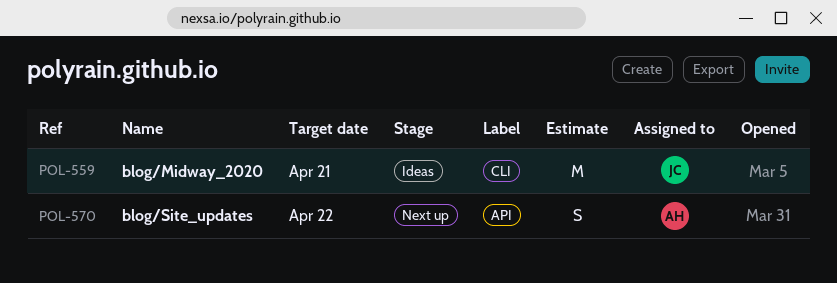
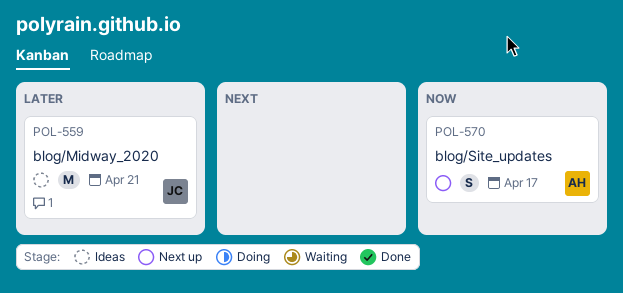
POL-570, due: Apr 22 -> Apr 17

